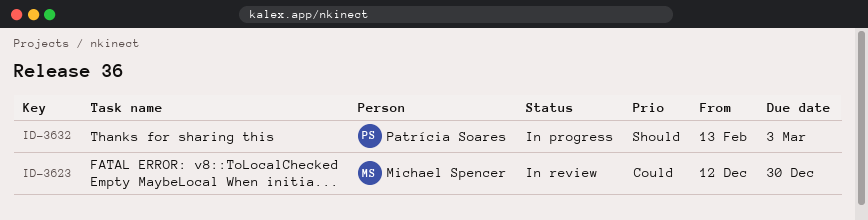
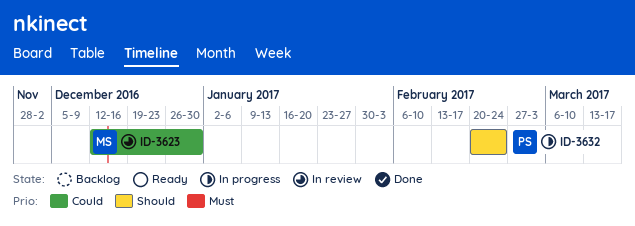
ID-3632, start: Feb 13 -> Feb 20
ID-3632, due: Mar 3 -> Feb 24

